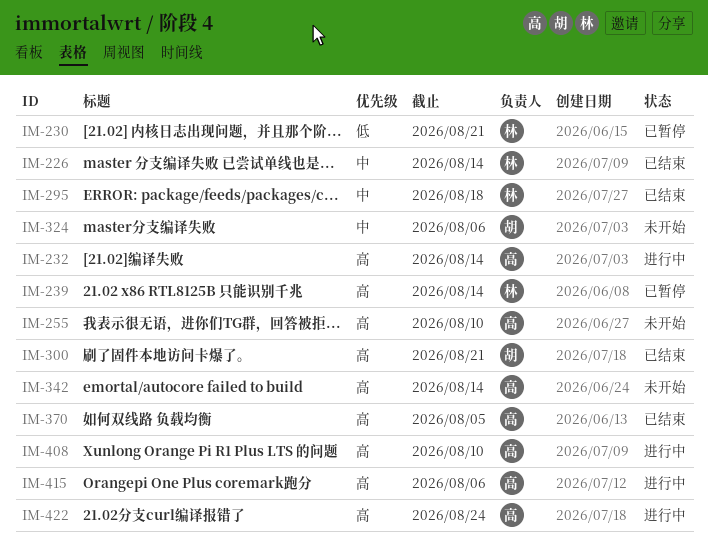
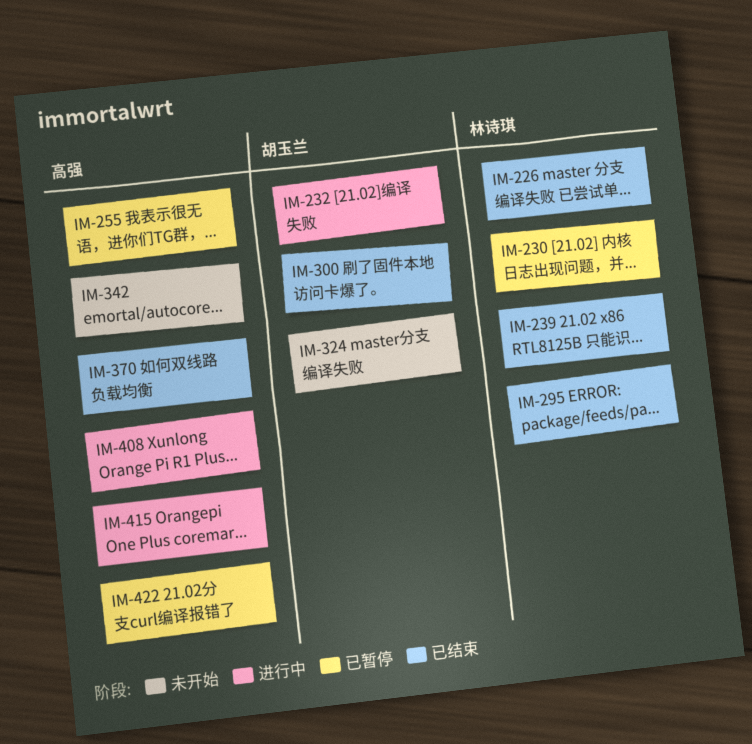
IM-232, owner: 高强 -> 胡玉兰
IM-239, status: 已暂停 -> 已结束
IM-255, status: 未开始 -> 已暂停
IM-422, status: 进行中 -> 已暂停

